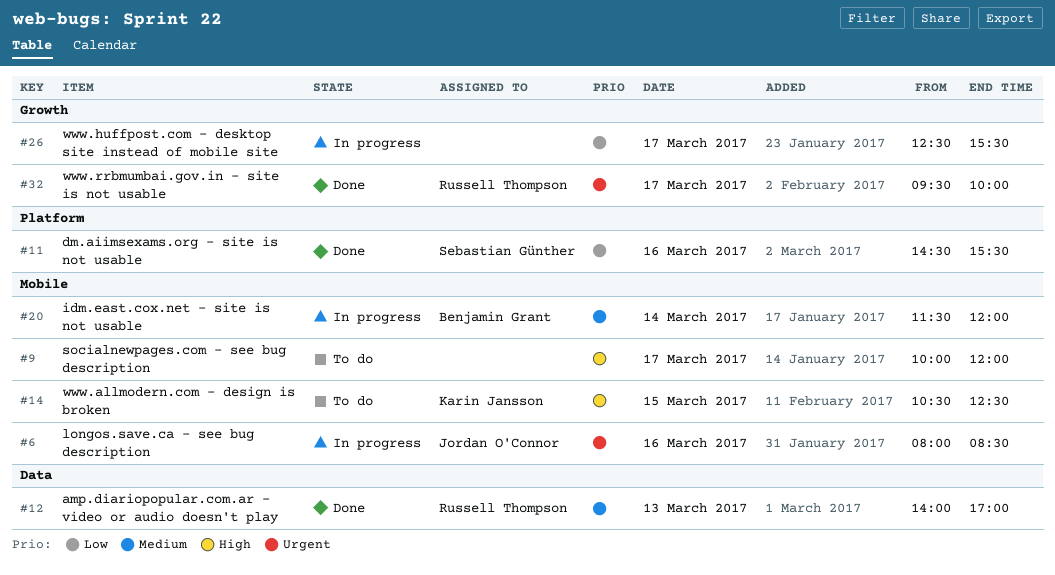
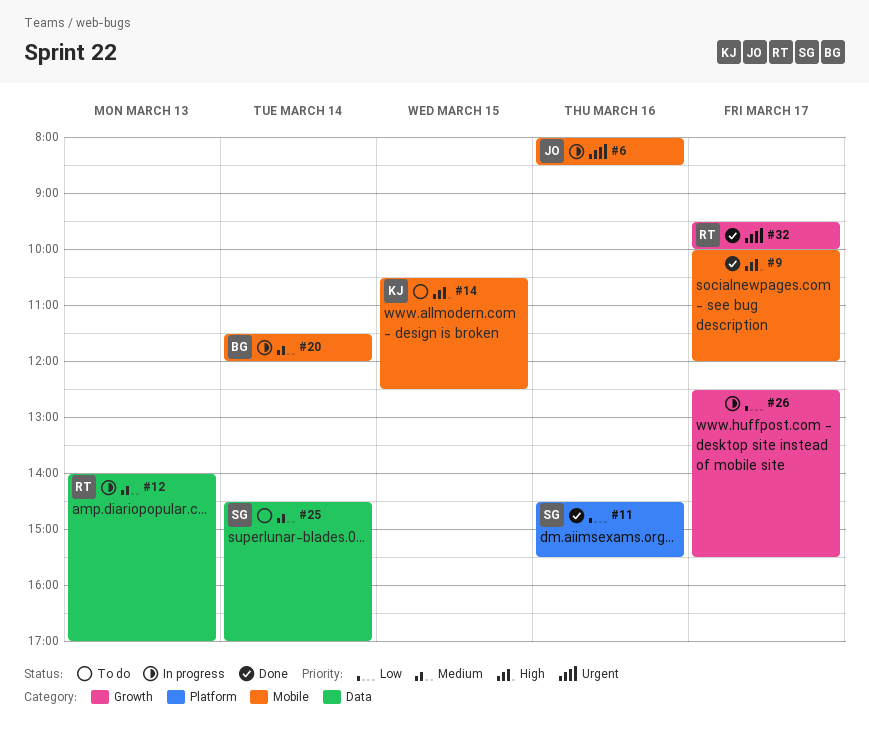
#9, status: To do -> Done
#12, status: Done -> In progress
#25: none -> present

